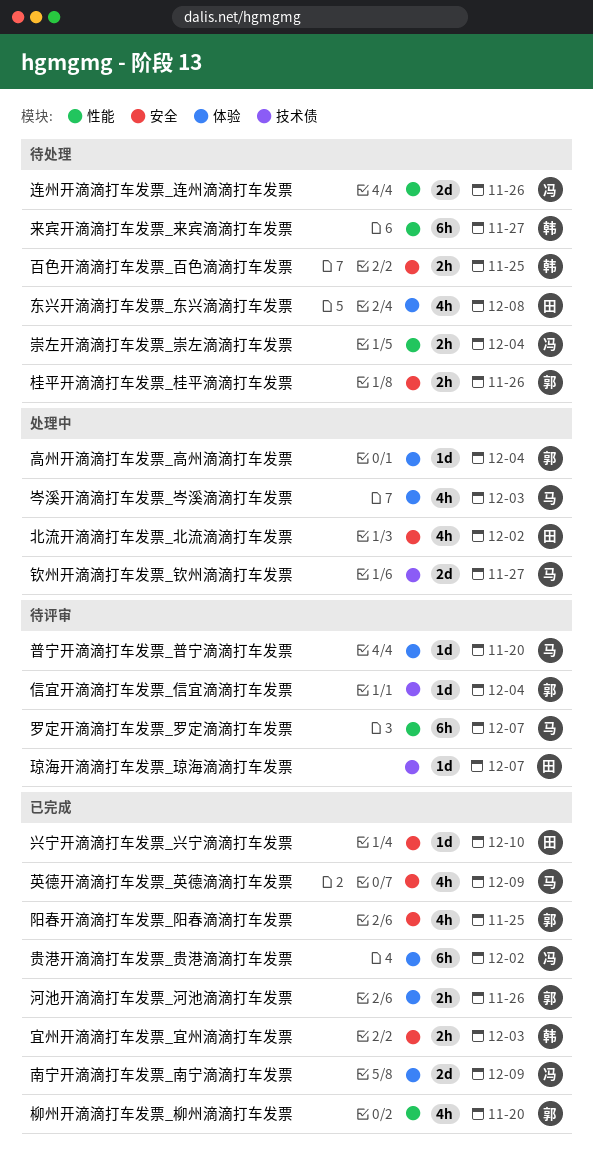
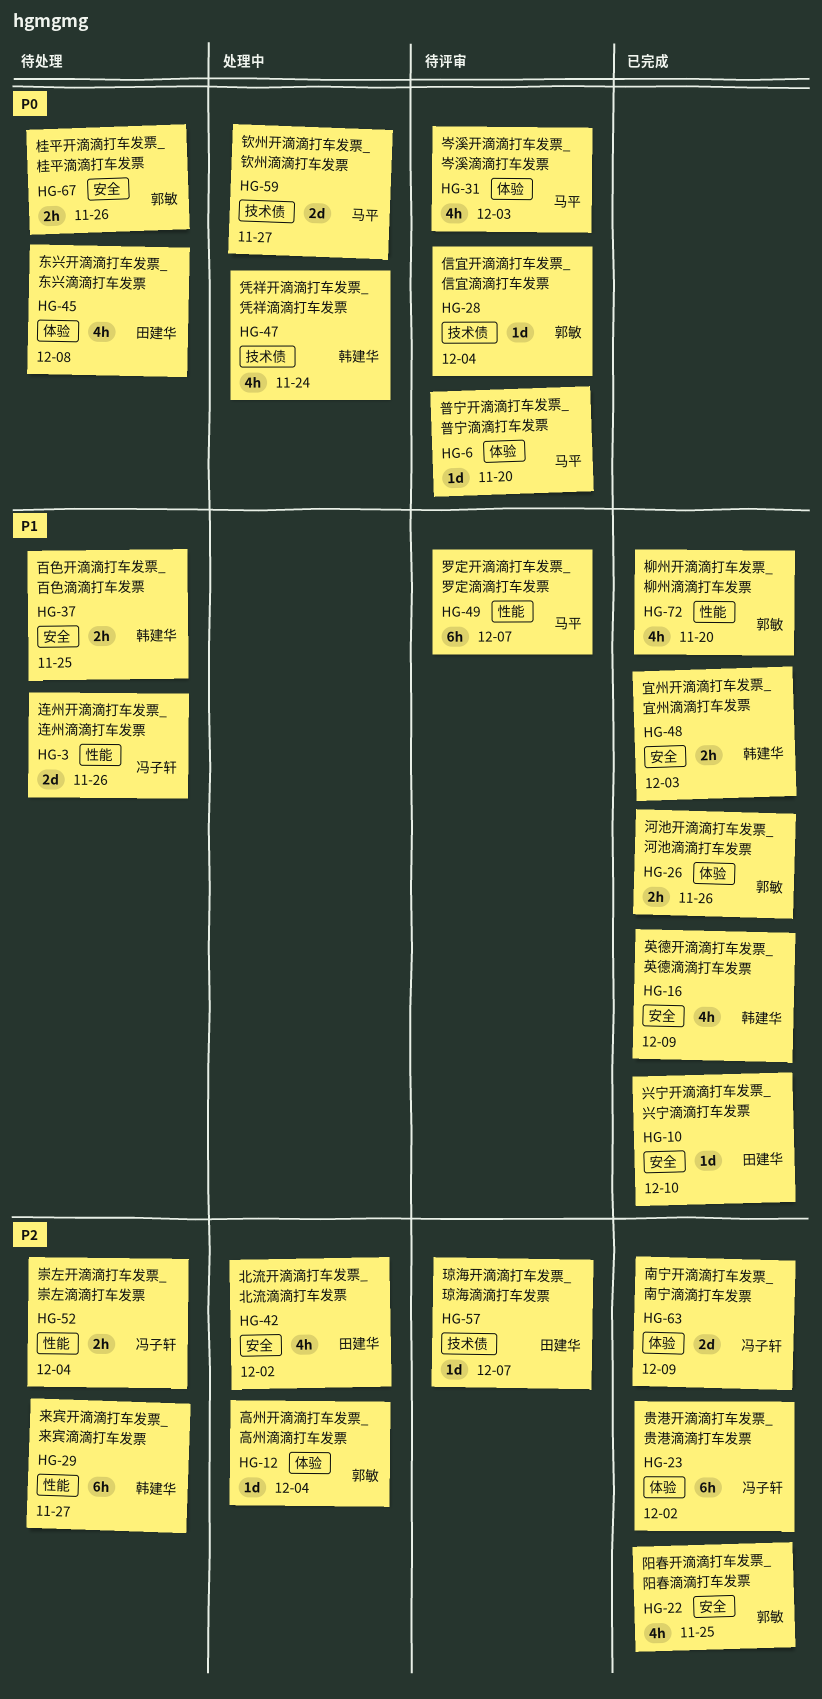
凭祥开滴滴打车发票_凭祥滴滴打车发票: none -> present
岑溪开滴滴打车发票_岑溪滴滴打车发票, status: 处理中 -> 待评审
英德开滴滴打车发票_英德滴滴打车发票, owner: 马平 -> 韩建华

